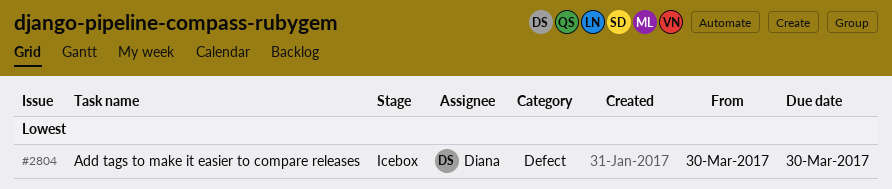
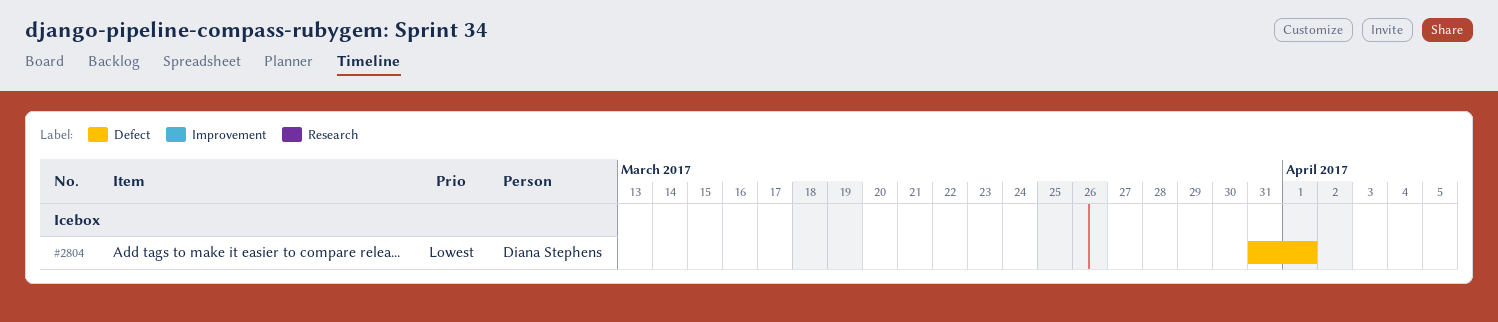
#2804, start: Mar 30 -> Mar 31
#2804, due: Mar 30 -> Apr 1

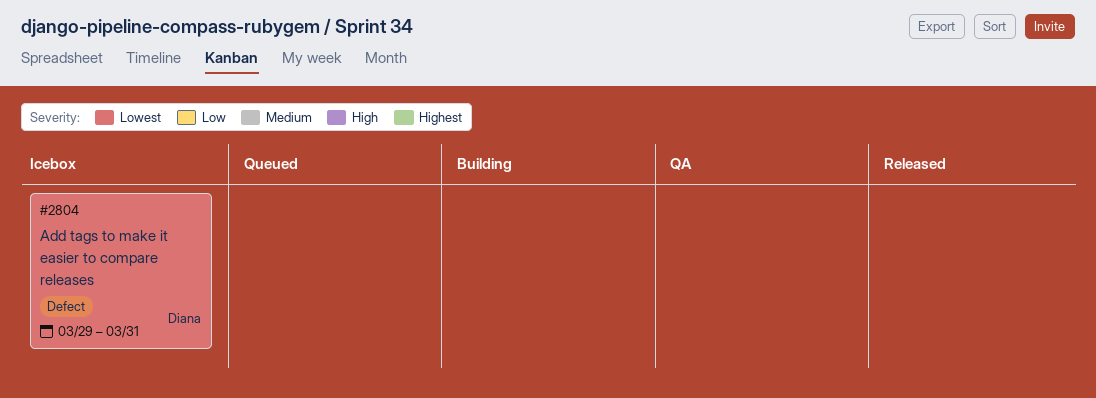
#2804, start: Mar 31 -> Mar 29
#2804, due: Apr 1 -> Mar 31

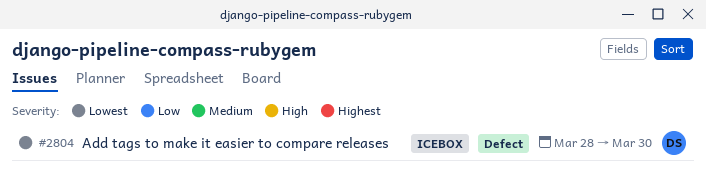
#2804, start: Mar 29 -> Mar 28
#2804, due: Mar 31 -> Mar 30

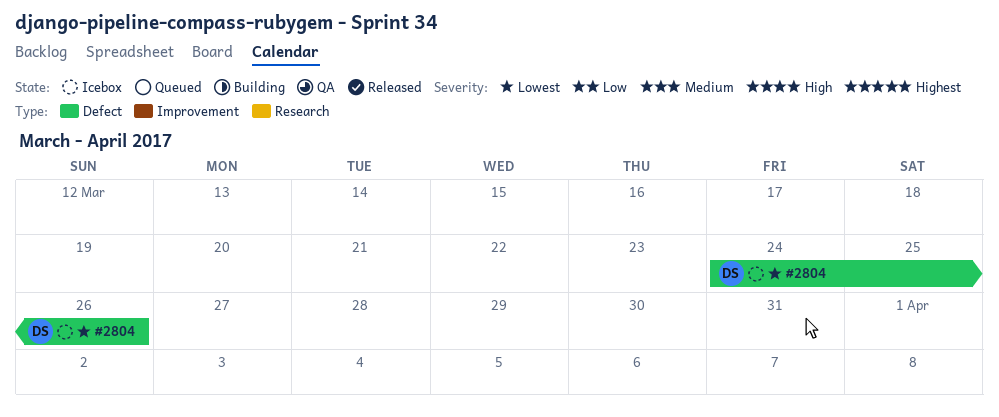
#2804, start: Mar 28 -> Mar 24
#2804, due: Mar 30 -> Mar 26

